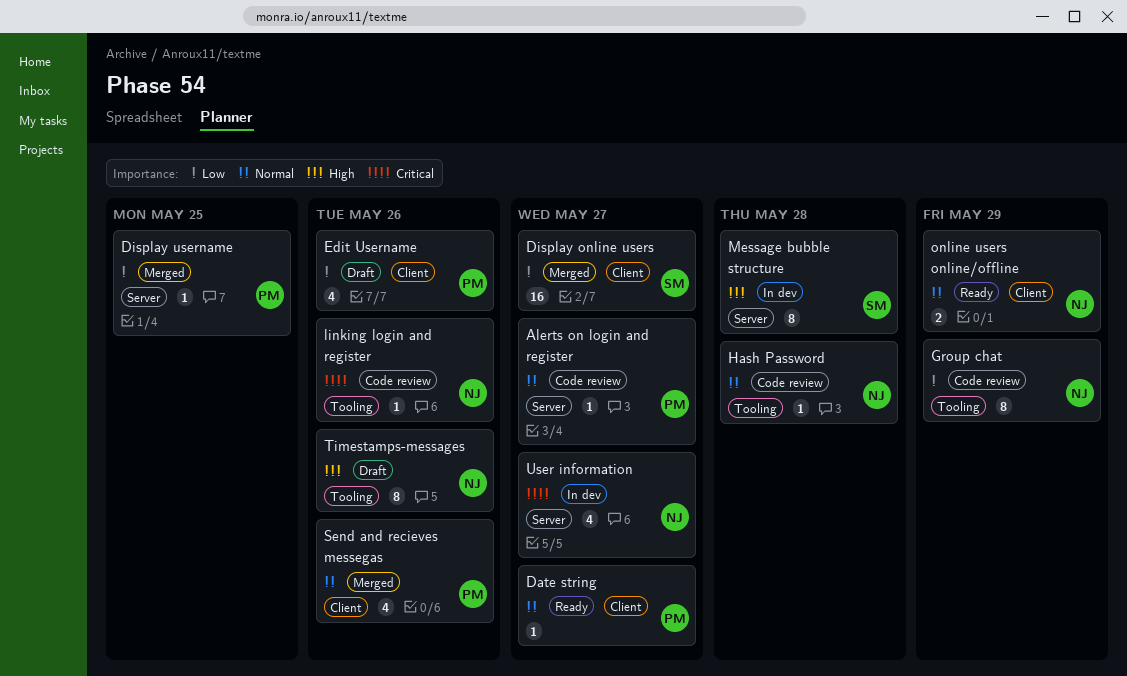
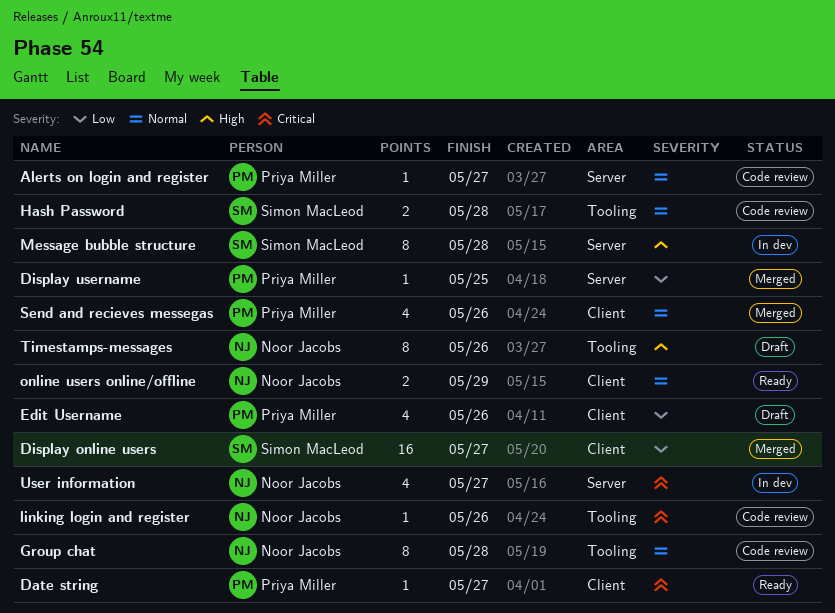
Date string, priority: Normal -> Critical
Group chat, priority: Low -> Normal
Group chat, due: May 29 -> May 28
Hash Password, owner: Noor Jacobs -> Simon MacLeod
Hash Password, estimate: 1 -> 2

